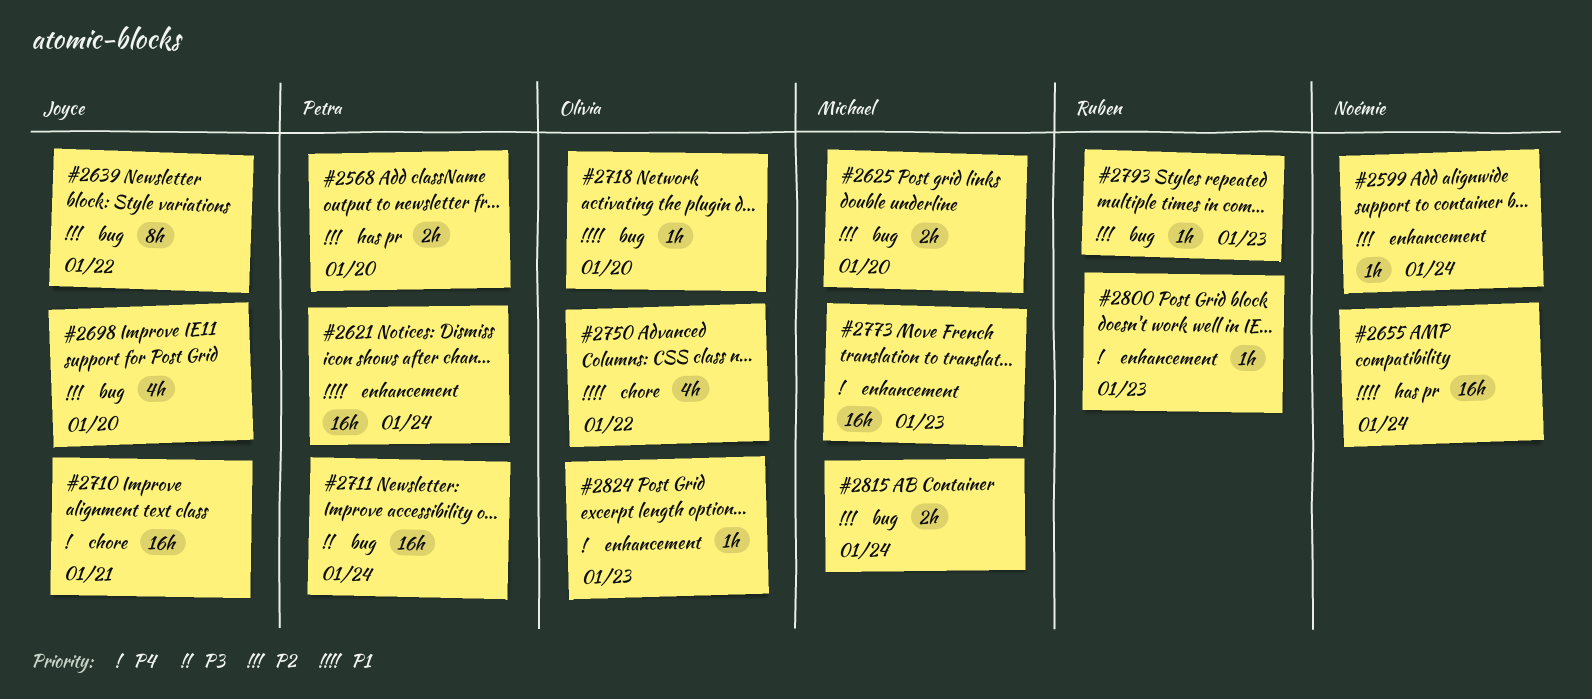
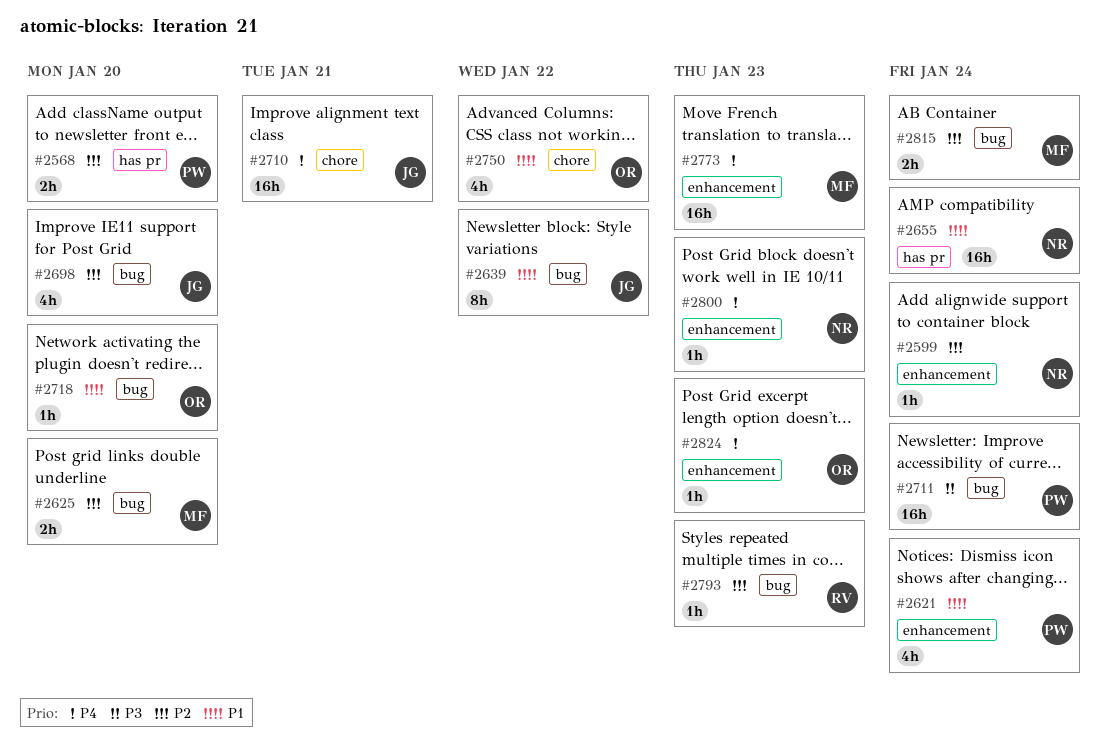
#2621, estimate: 16h -> 4h
#2639, priority: P2 -> P1
#2800, owner: Ruben -> Noémie

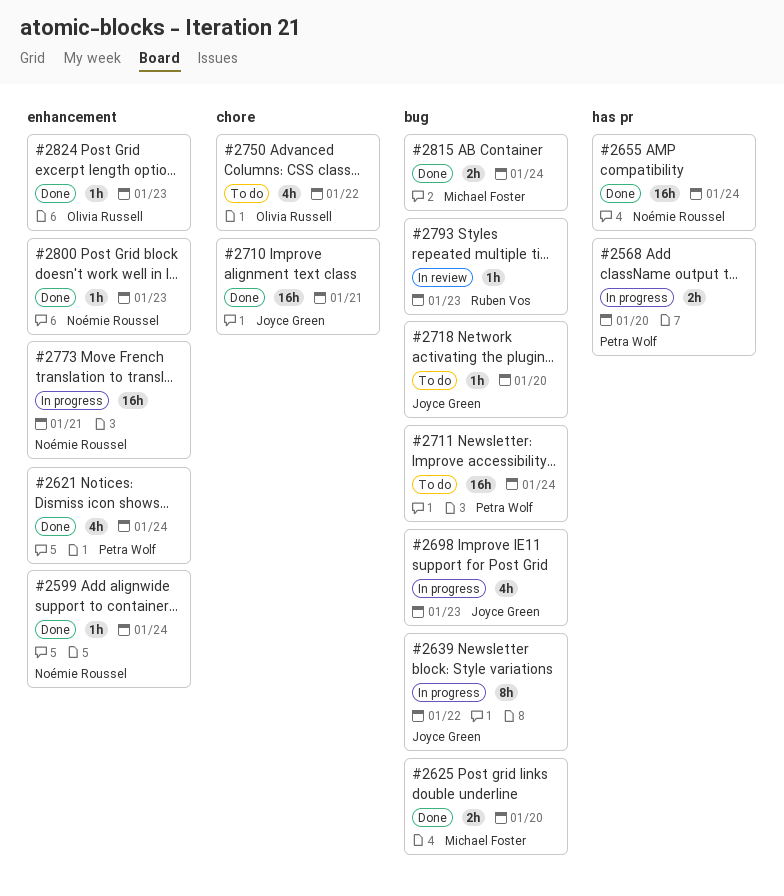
#2698, due: Jan 20 -> Jan 23
#2718, owner: Olivia Russell -> Joyce Green
#2773, owner: Michael Foster -> Noémie Roussel
#2773, due: Jan 23 -> Jan 21

